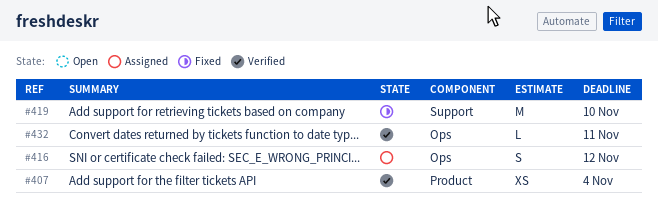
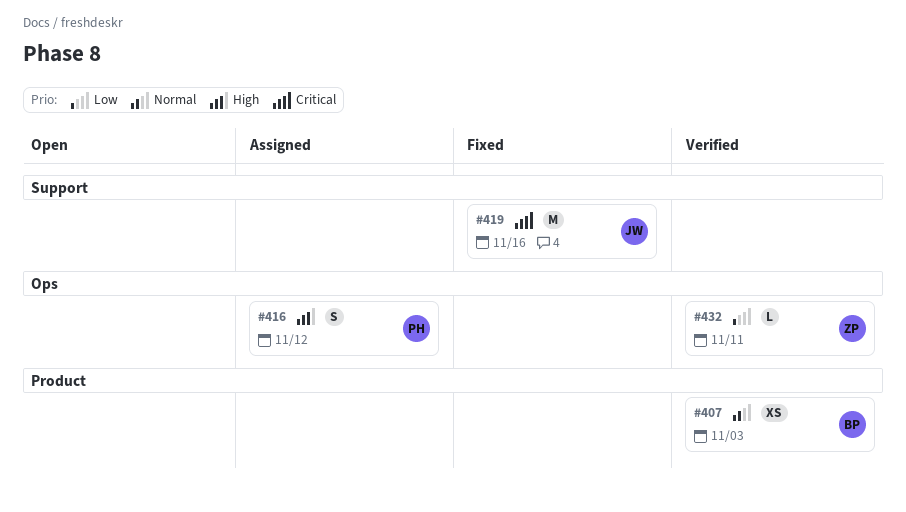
#407, due: Nov 4 -> Nov 3
#419, due: Nov 10 -> Nov 16

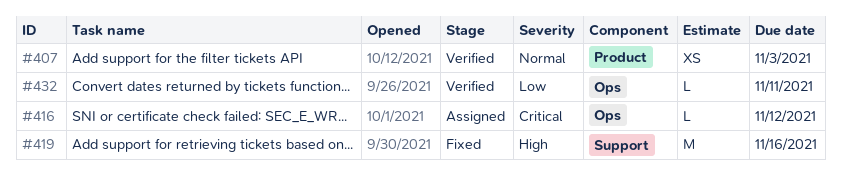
#416, priority: High -> Critical
#416, estimate: S -> L
#419, priority: Critical -> High

